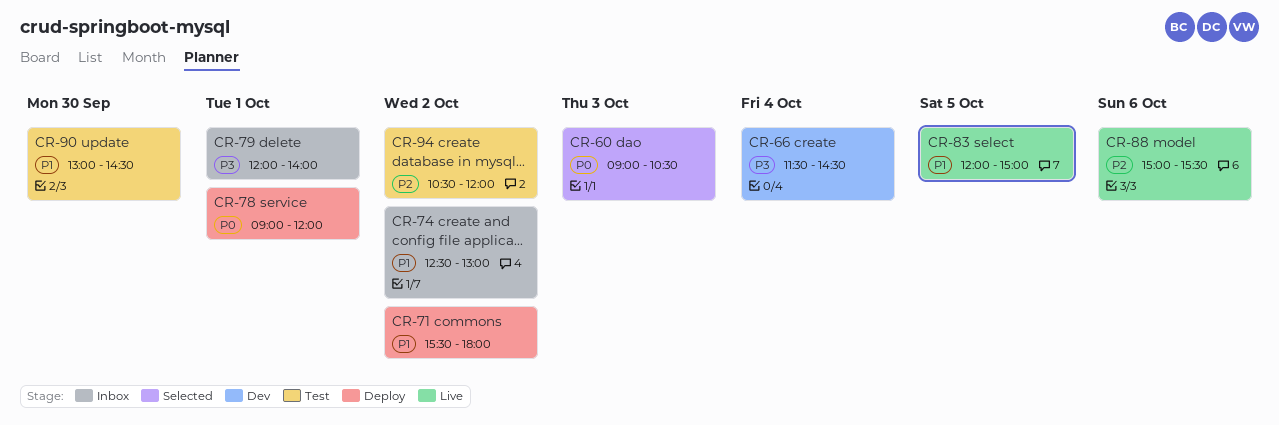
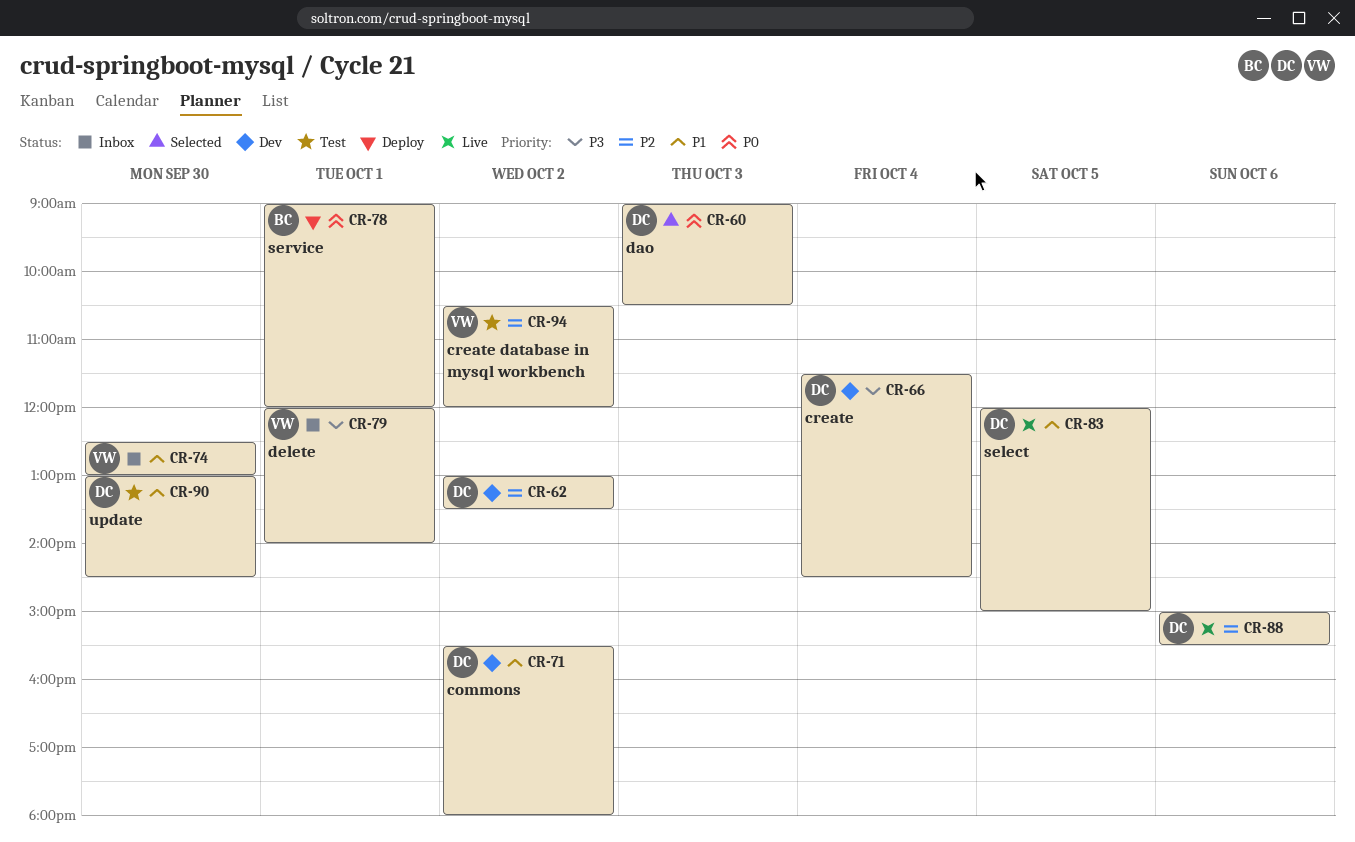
CR-62: none -> present
CR-71, status: Deploy -> Dev
CR-74, day: Oct 2 -> Sep 30

